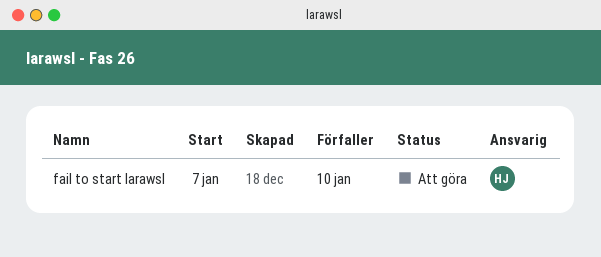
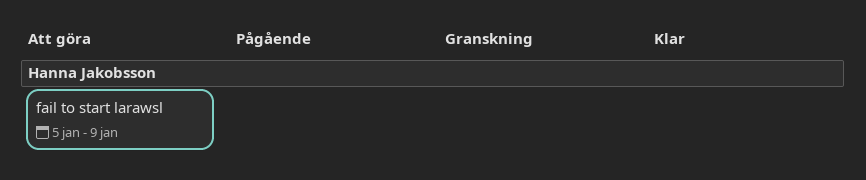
fail to start larawsl, start: Jan 7 -> Jan 5
fail to start larawsl, due: Jan 10 -> Jan 9

